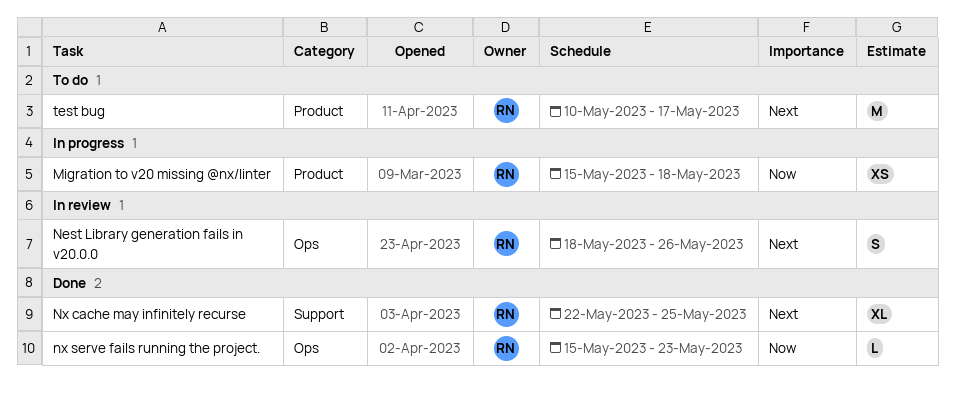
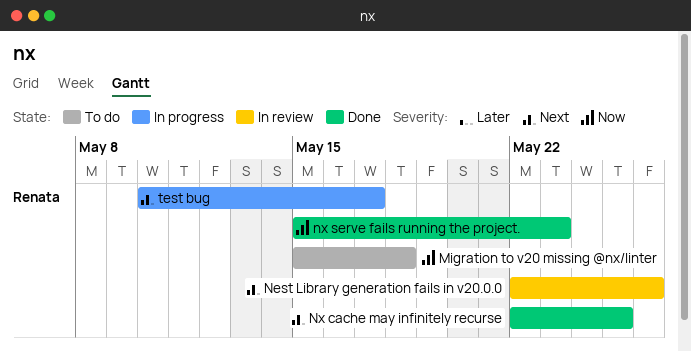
Migration to v20 missing @nx/linter, status: In progress -> To do
Nest Library generation fails in v20.0.0, start: May 18 -> May 22
test bug, status: To do -> In progress

